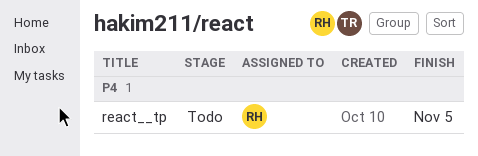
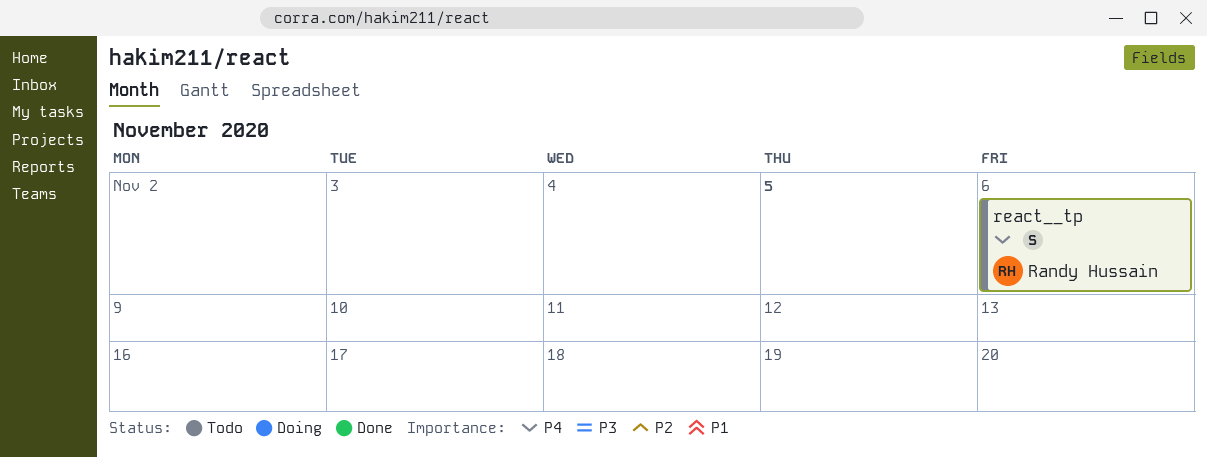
react__tp, due: Nov 5 -> Nov 6

